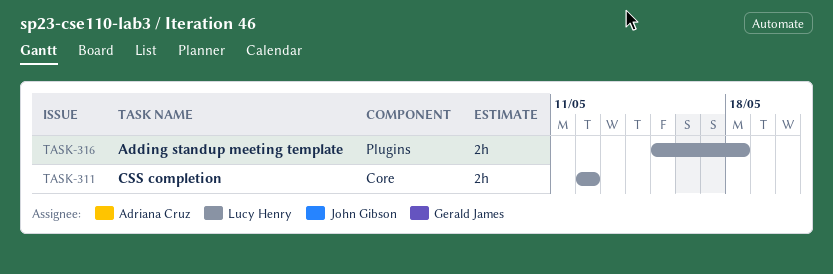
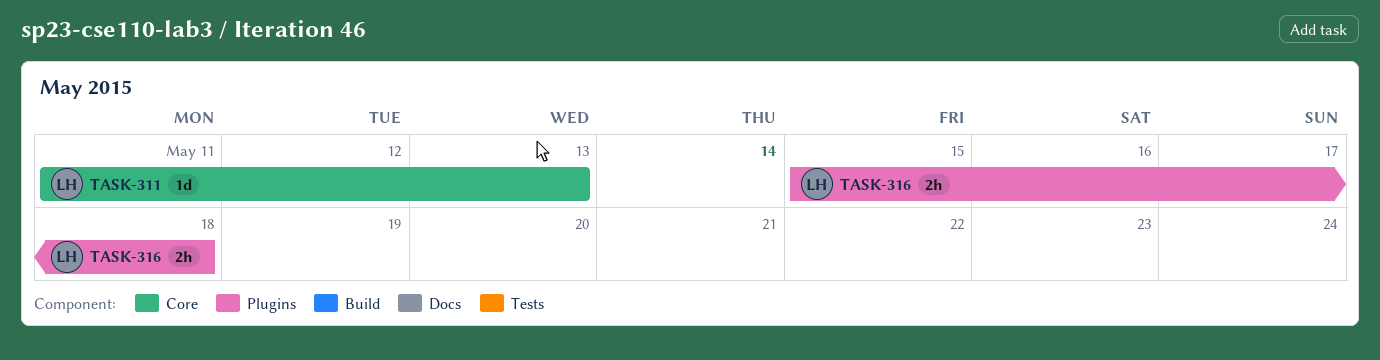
TASK-311, estimate: 2h -> 1d
TASK-311, start: May 12 -> May 11
TASK-311, due: May 12 -> May 13

